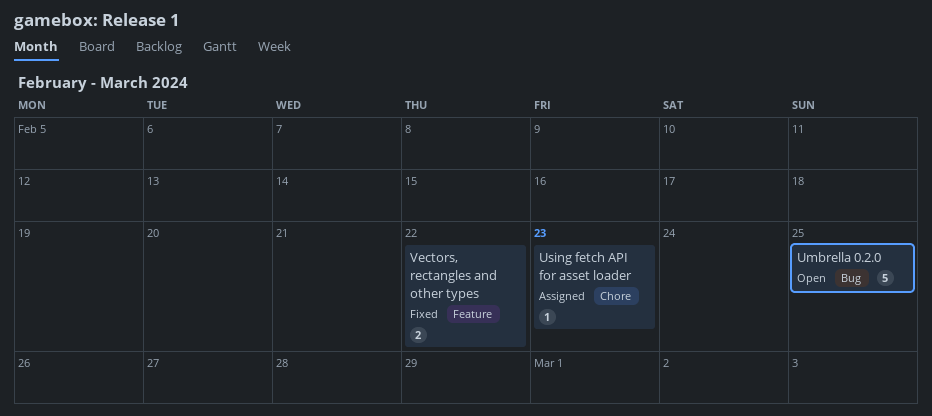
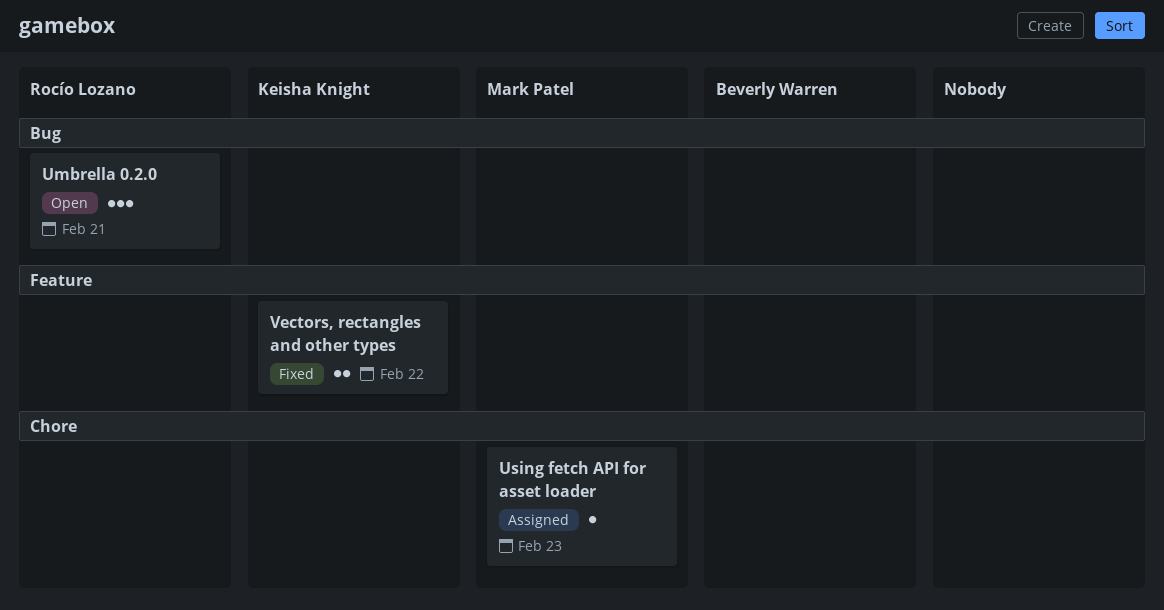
Umbrella 0.2.0, estimate: 5 -> 3
Umbrella 0.2.0, due: Feb 25 -> Feb 21

